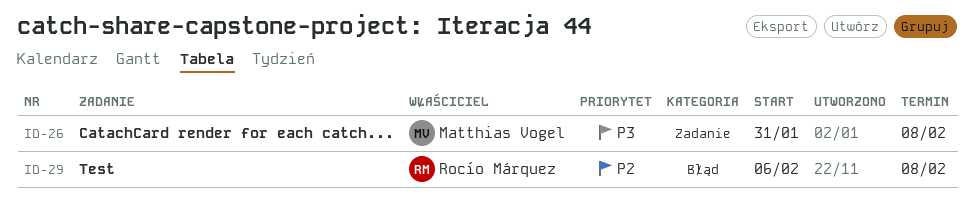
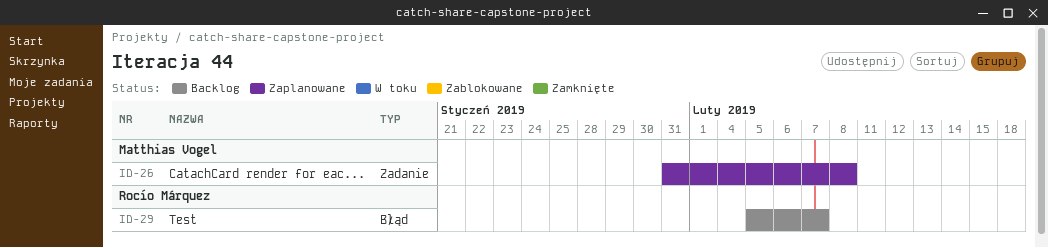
ID-29, start: Feb 6 -> Feb 5
ID-29, due: Feb 8 -> Feb 7

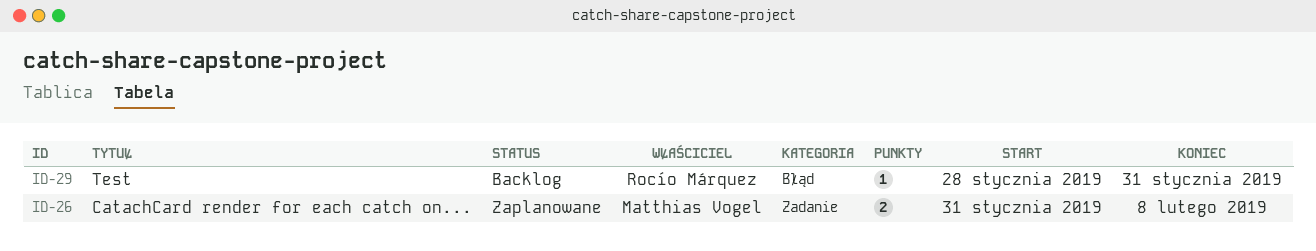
ID-29, start: Feb 5 -> Jan 28
ID-29, due: Feb 7 -> Jan 31

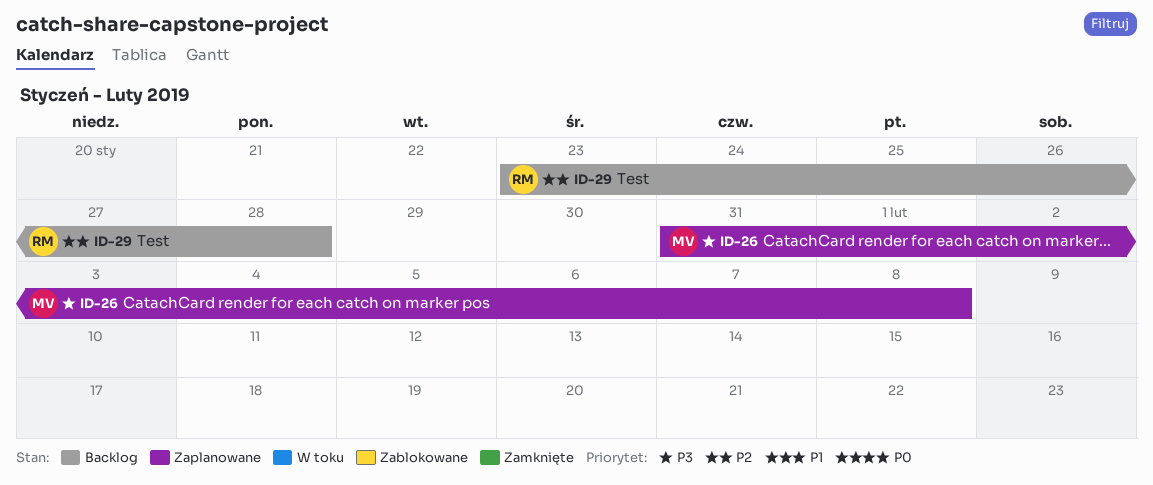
ID-29, start: Jan 28 -> Jan 23
ID-29, due: Jan 31 -> Jan 28

